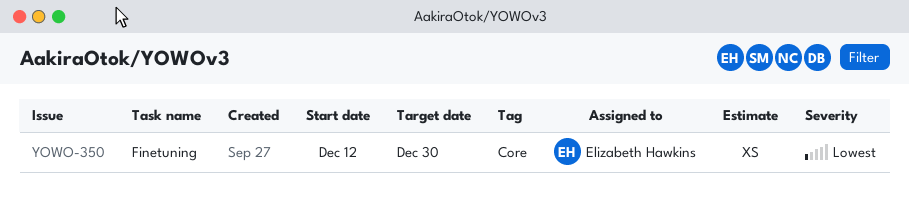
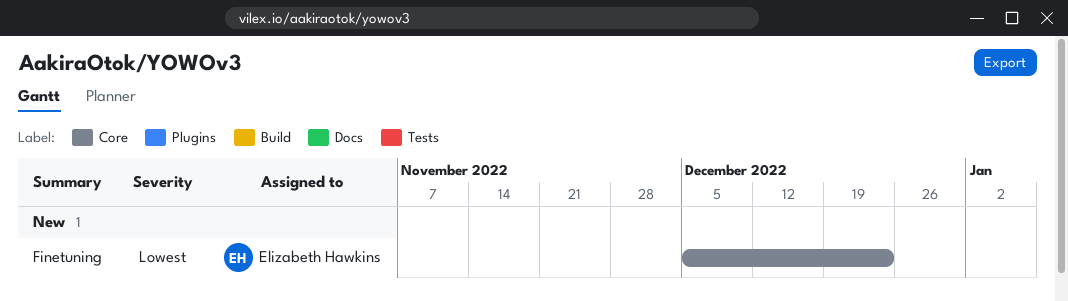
Finetuning, start: Dec 12 -> Dec 5
Finetuning, due: Dec 30 -> Dec 23

